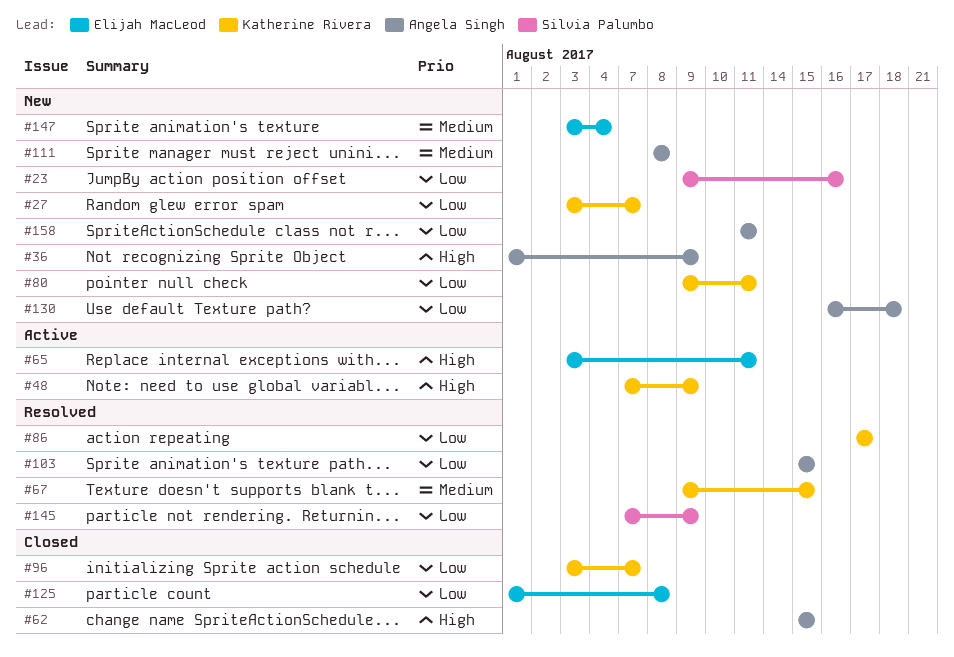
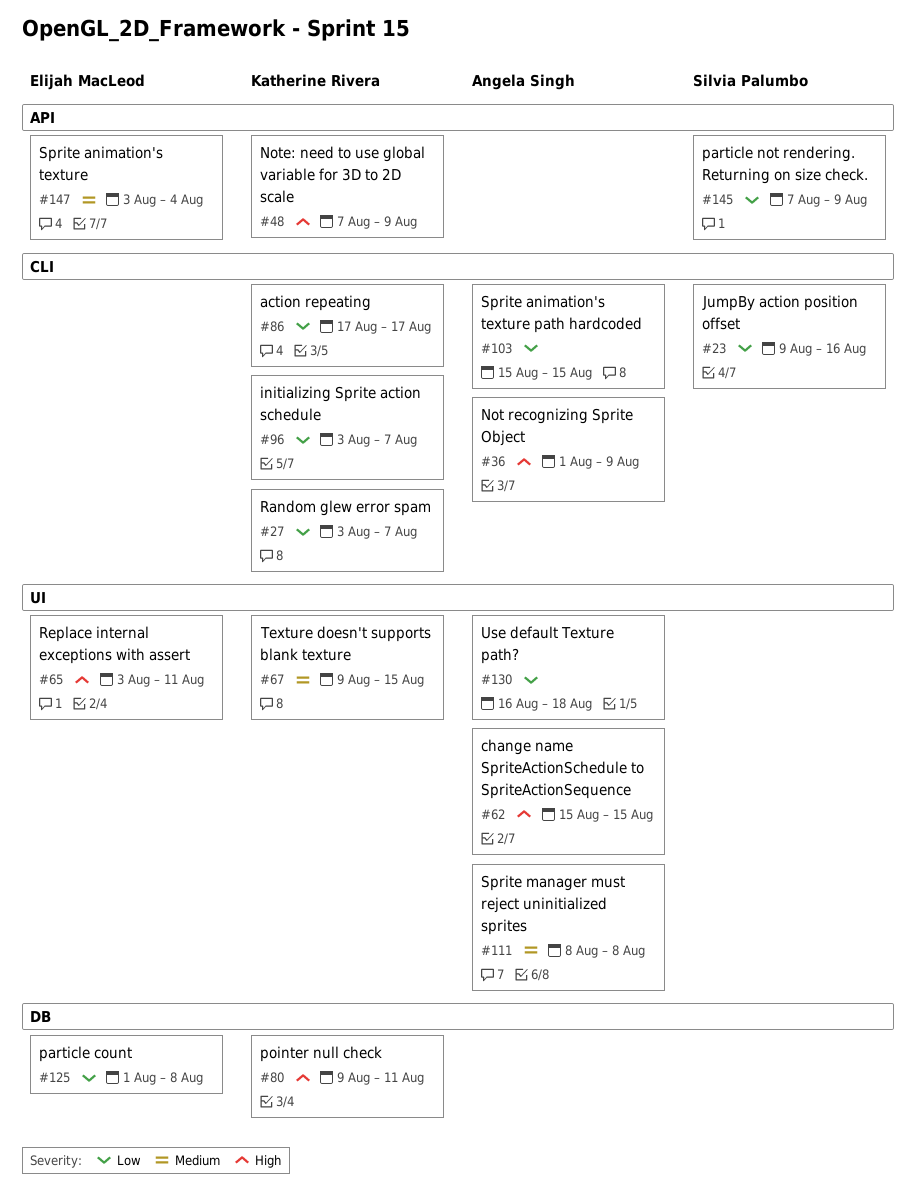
#80, priority: Low -> High
#158: present -> none

